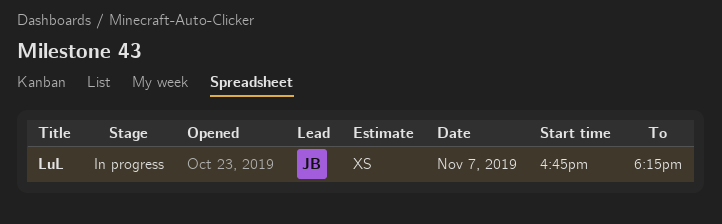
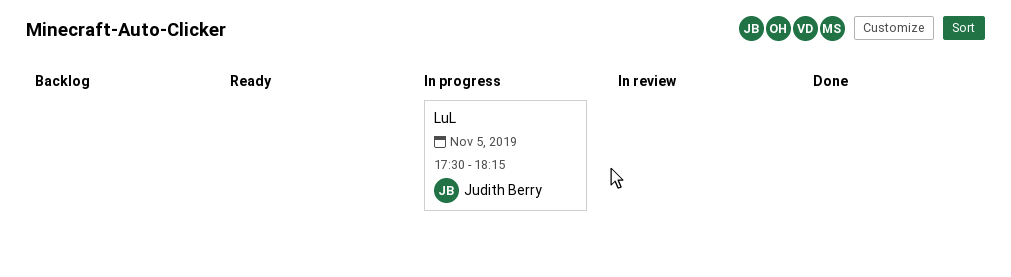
LuL, day: Nov 7 -> Nov 5
LuL, begins: 16:45 -> 17:30

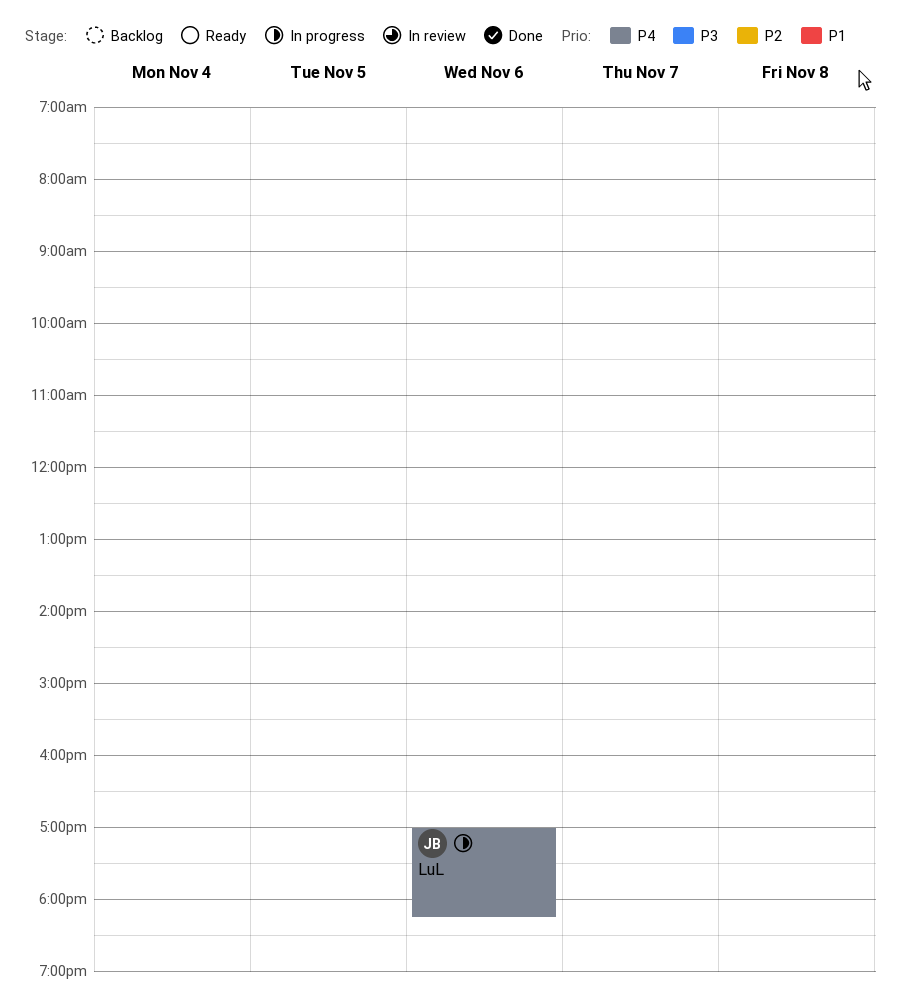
LuL, day: Nov 5 -> Nov 6
LuL, begins: 17:30 -> 17:00

